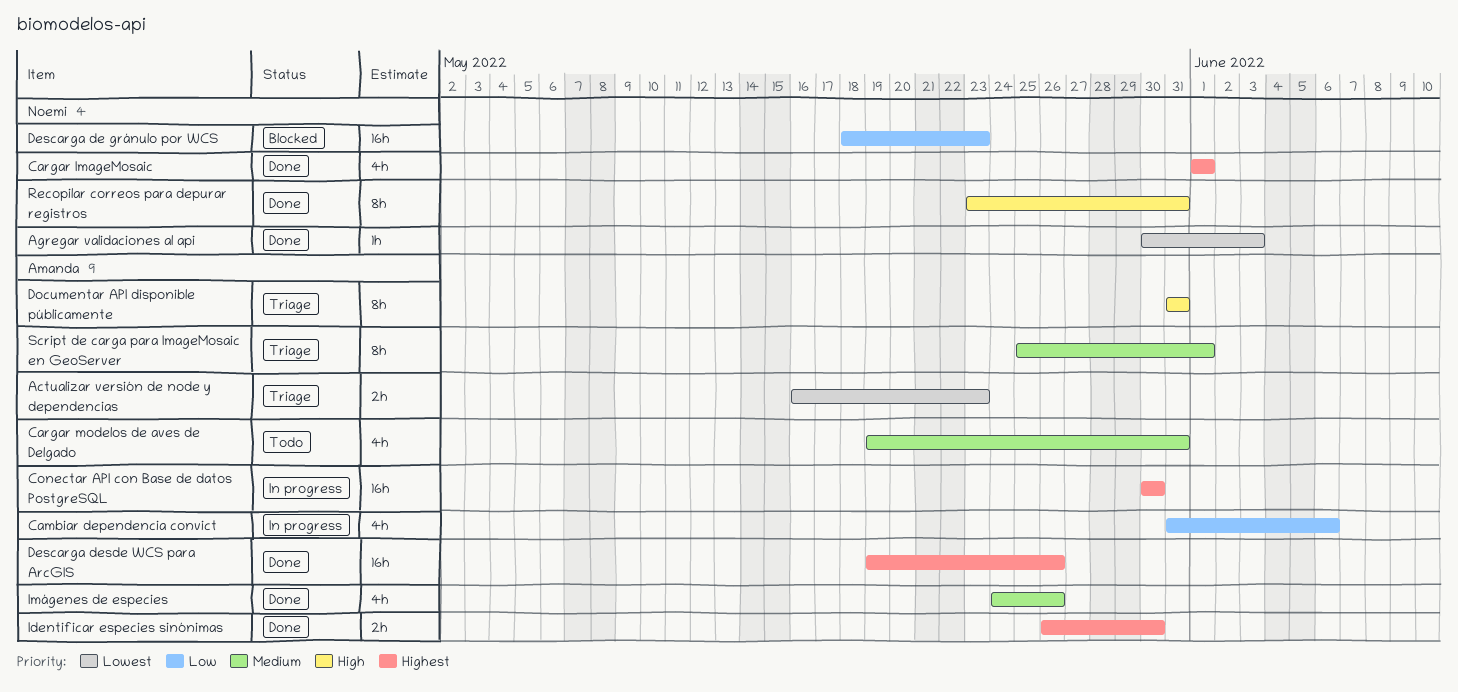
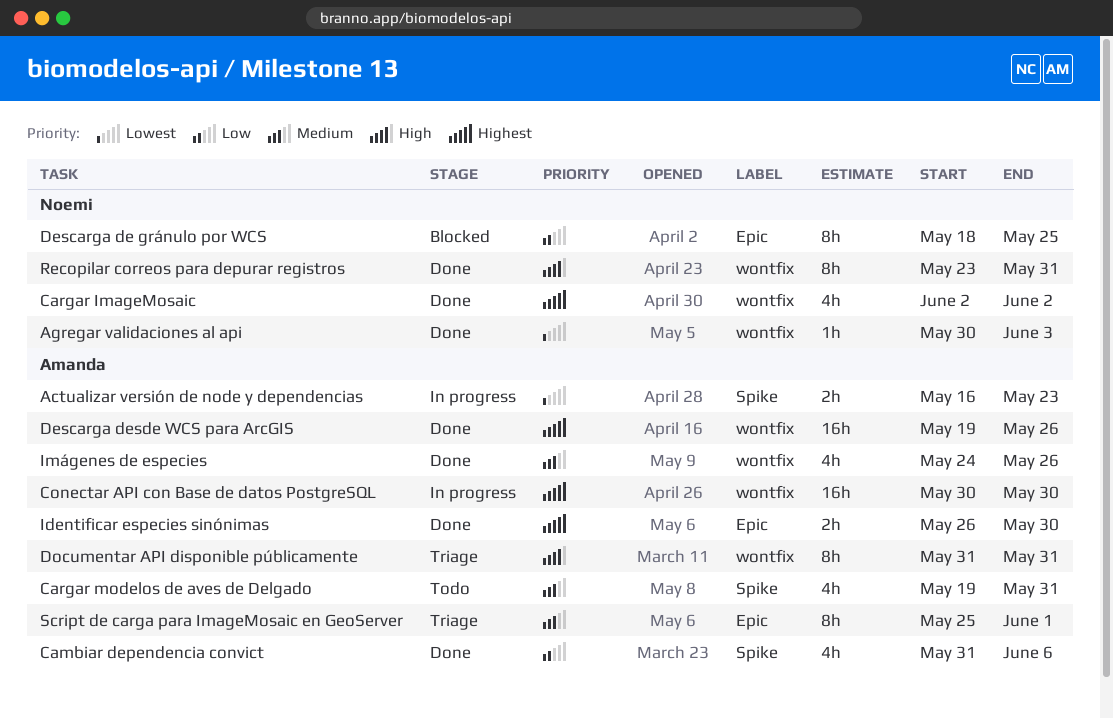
Actualizar versión de node y dependencias, status: Triage -> In progress
Cambiar dependencia convict, status: In progress -> Done
Cargar ImageMosaic, start: Jun 1 -> Jun 2
Cargar ImageMosaic, due: Jun 1 -> Jun 2
Descarga de gránulo por WCS, estimate: 16h -> 8h
Descarga de gránulo por WCS, due: May 23 -> May 25

